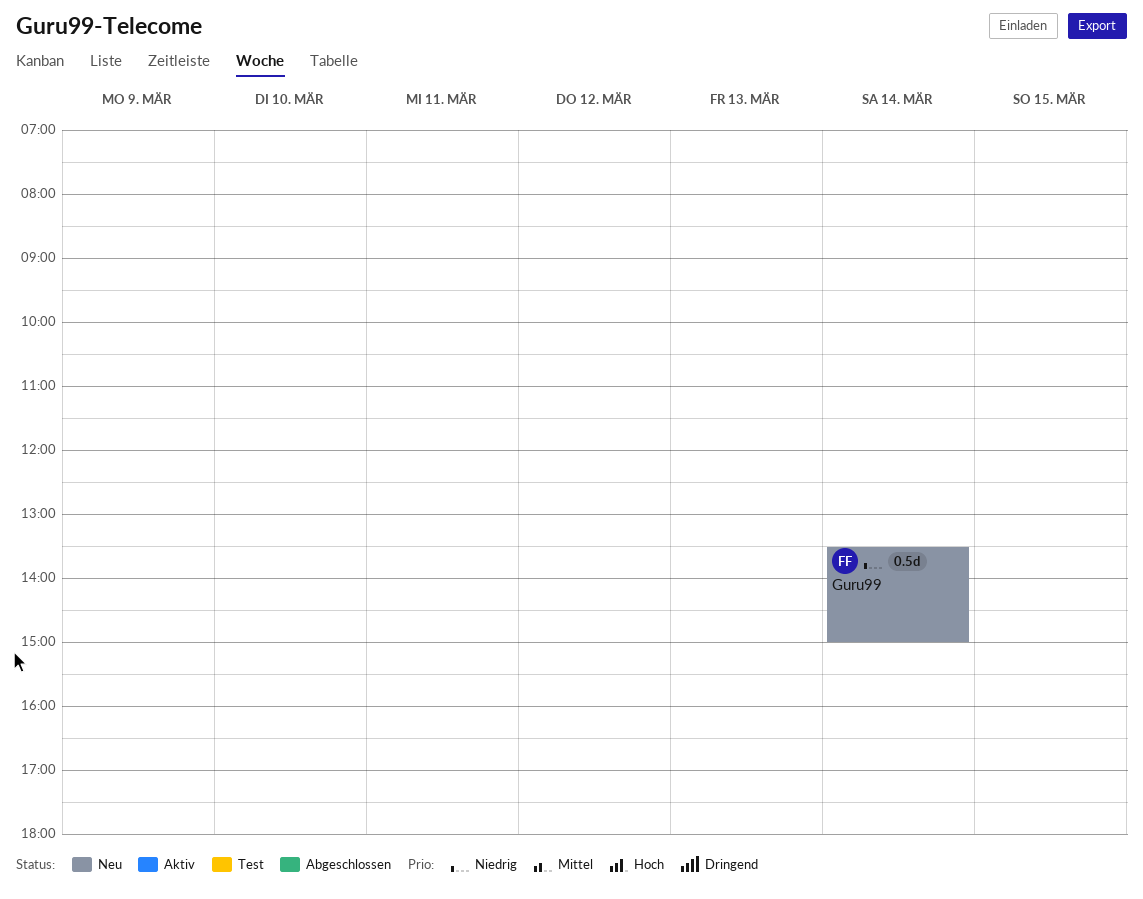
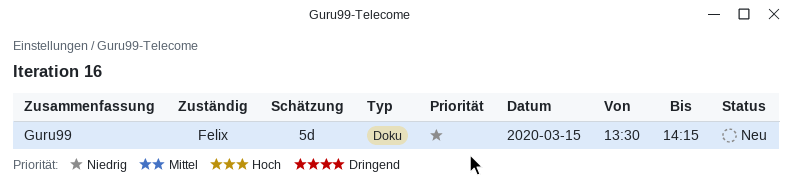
Guru99, estimate: 0.5d -> 5d
Guru99, day: Mar 14 -> Mar 15
Guru99, ends: 15:00 -> 14:15

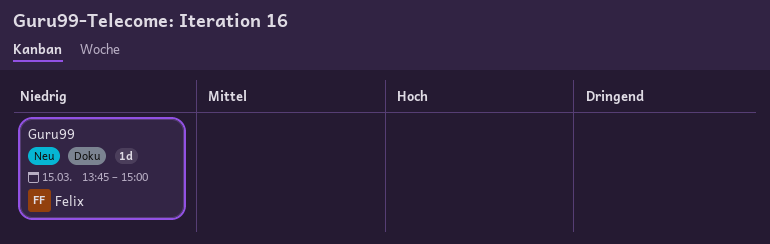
Guru99, estimate: 5d -> 1d
Guru99, begins: 13:30 -> 13:45
Guru99, ends: 14:15 -> 15:00

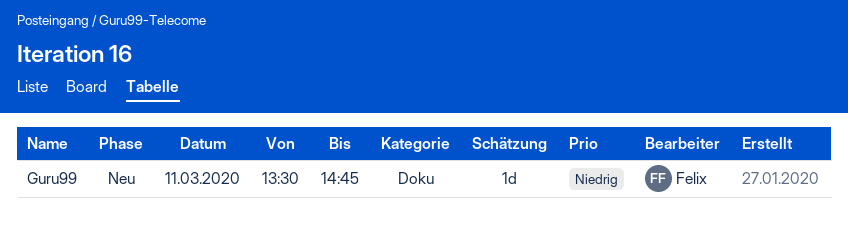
Guru99, day: Mar 15 -> Mar 11
Guru99, begins: 13:45 -> 13:30
Guru99, ends: 15:00 -> 14:45

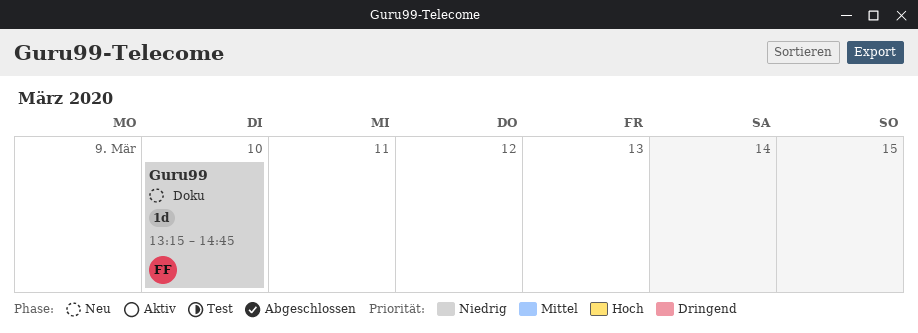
Guru99, day: Mar 11 -> Mar 10
Guru99, begins: 13:30 -> 13:15

